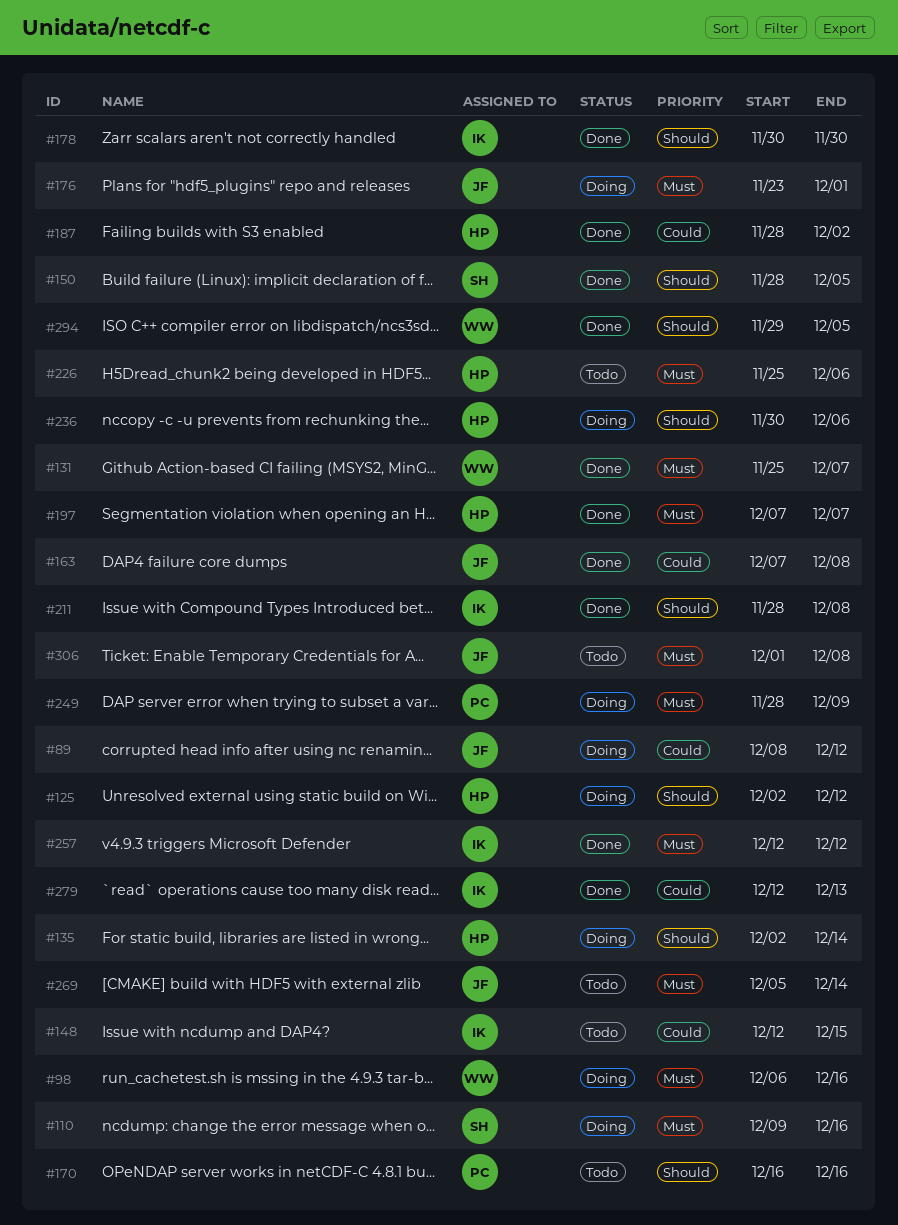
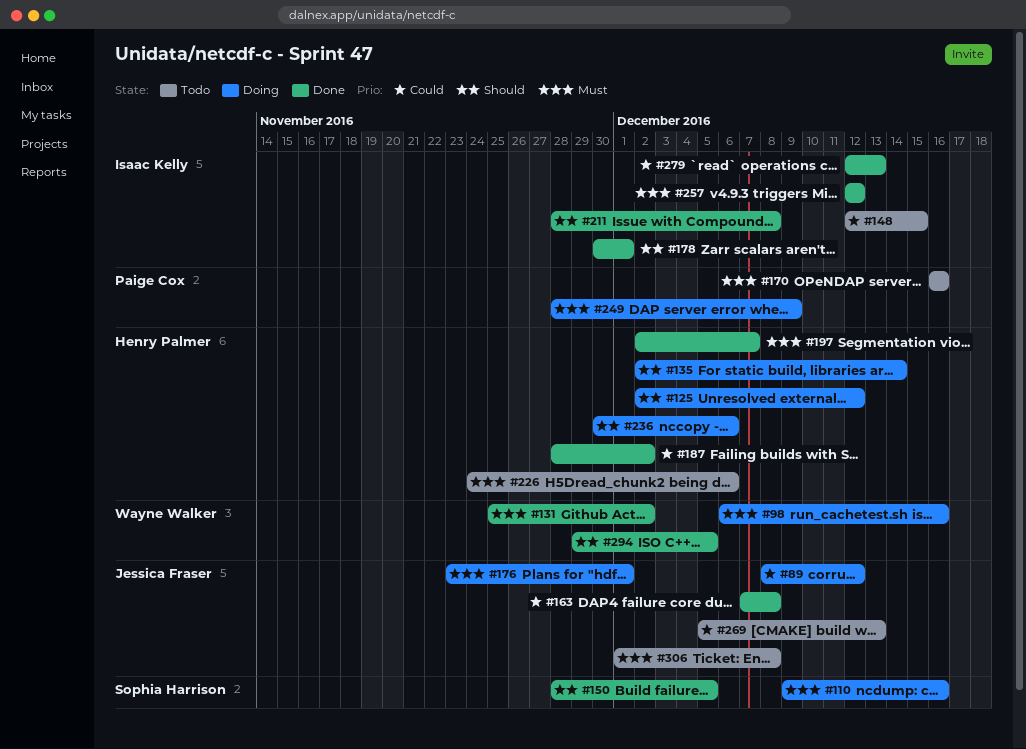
#131, due: Dec 7 -> Dec 2
#170, priority: Should -> Must
#178, due: Nov 30 -> Dec 1
#197, start: Dec 7 -> Dec 2
#226, start: Nov 25 -> Nov 24
#269, priority: Must -> Could
#269, due: Dec 14 -> Dec 13

